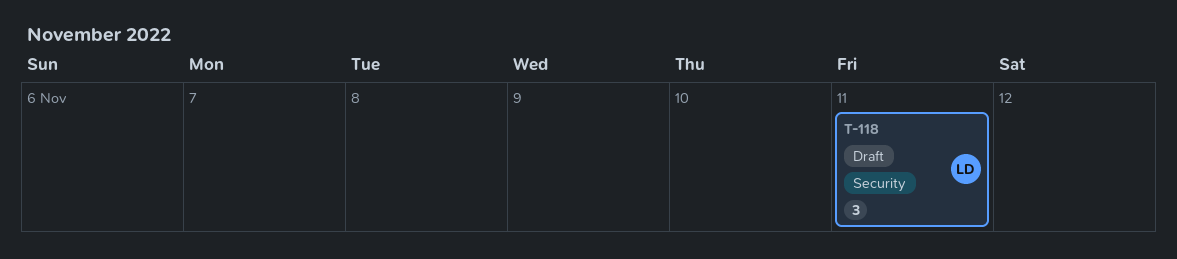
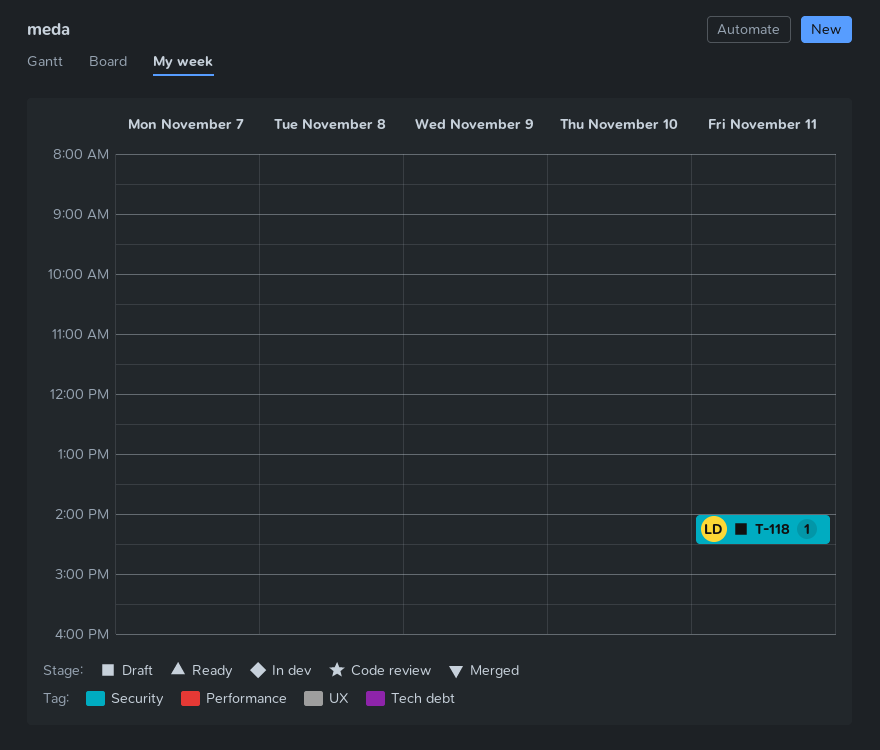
T-118, estimate: 3 -> 1

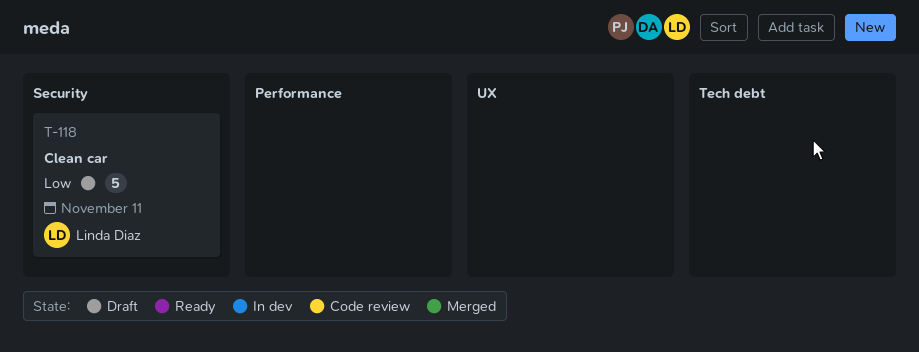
T-118, estimate: 1 -> 5

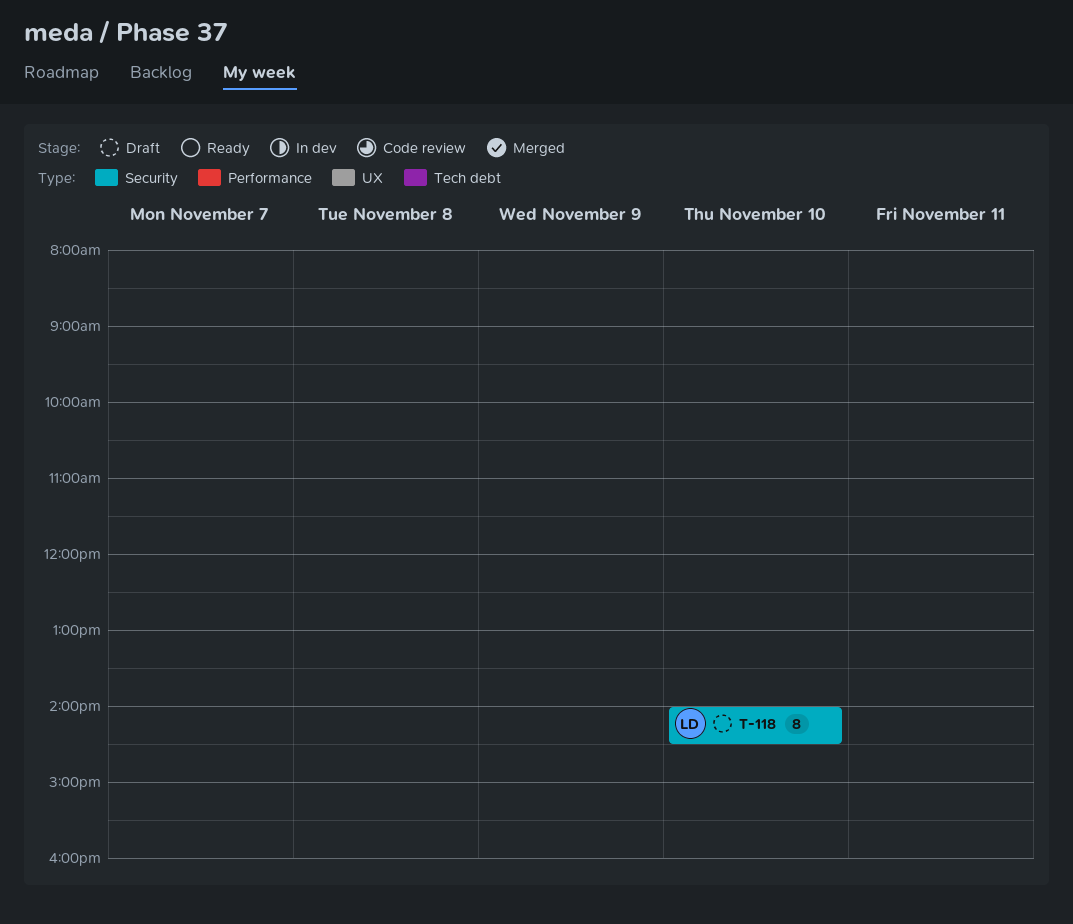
T-118, estimate: 5 -> 8
T-118, day: Nov 11 -> Nov 10

